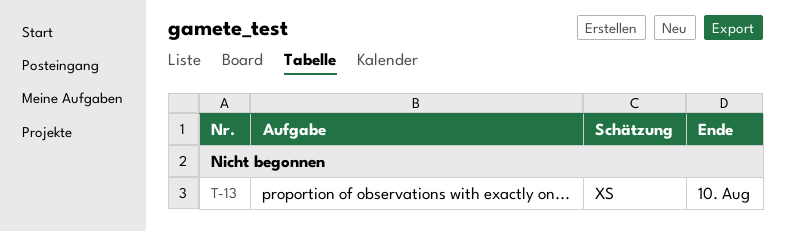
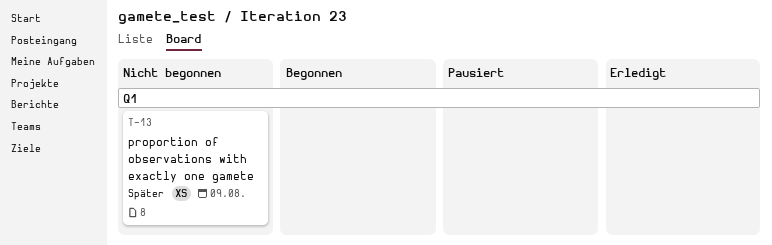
T-13, due: Aug 10 -> Aug 9

